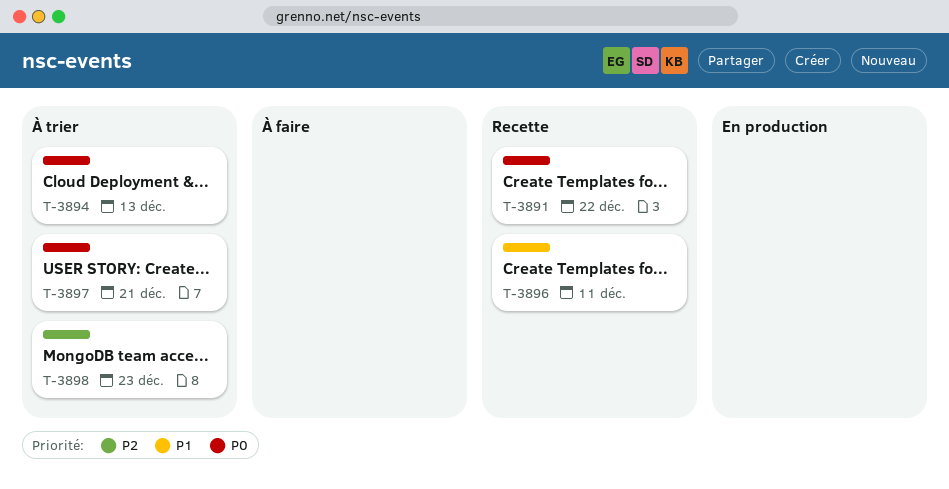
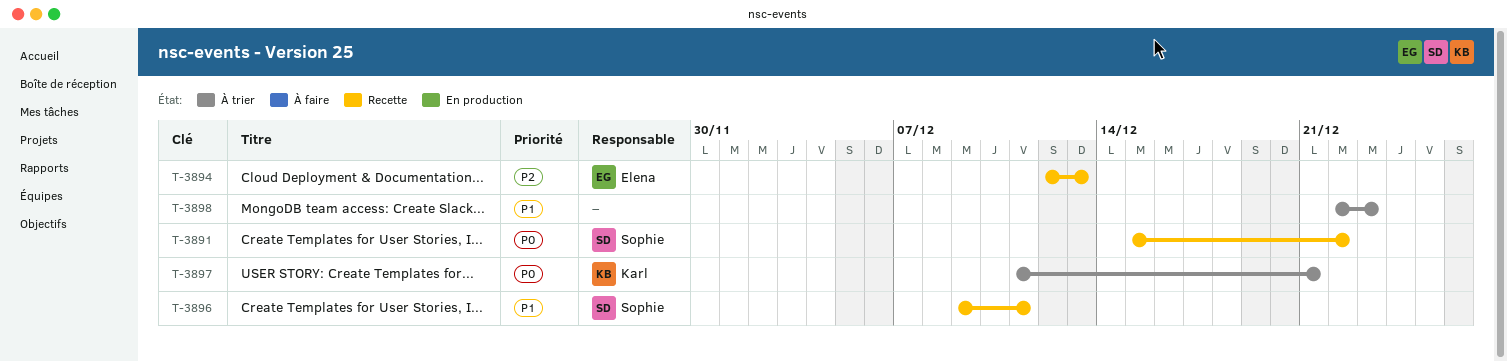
T-3894, status: À trier -> Recette
T-3894, priority: P0 -> P2
T-3898, priority: P2 -> P1

